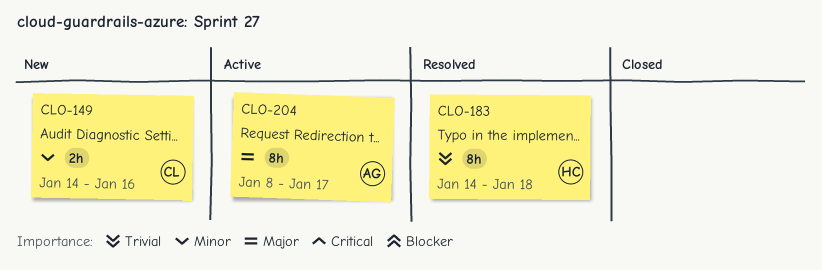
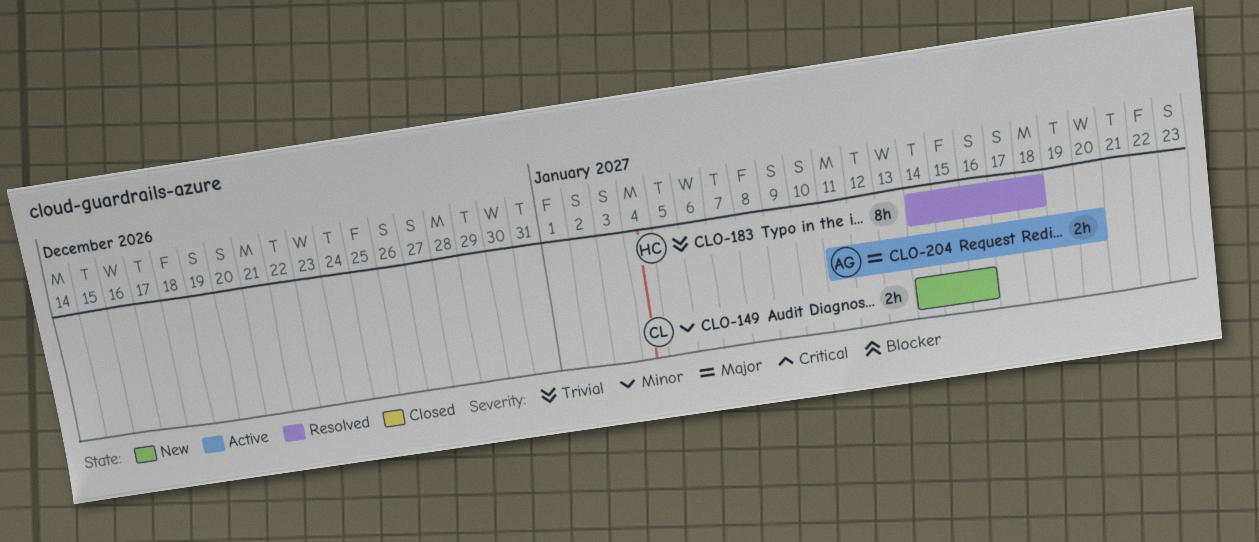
CLO-204, estimate: 8h -> 2h
CLO-204, start: Jan 8 -> Jan 11
CLO-204, due: Jan 17 -> Jan 20

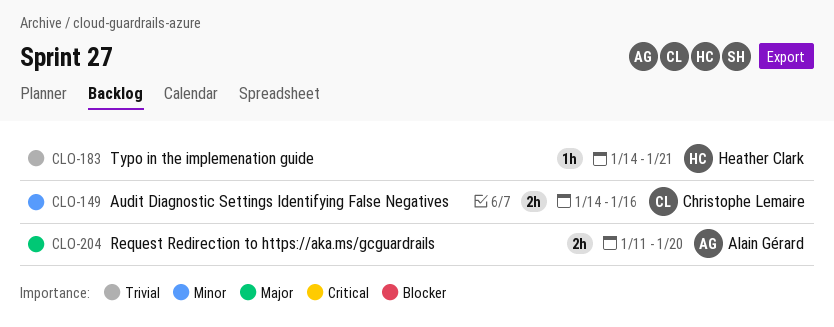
CLO-183, estimate: 8h -> 1h
CLO-183, due: Jan 18 -> Jan 21

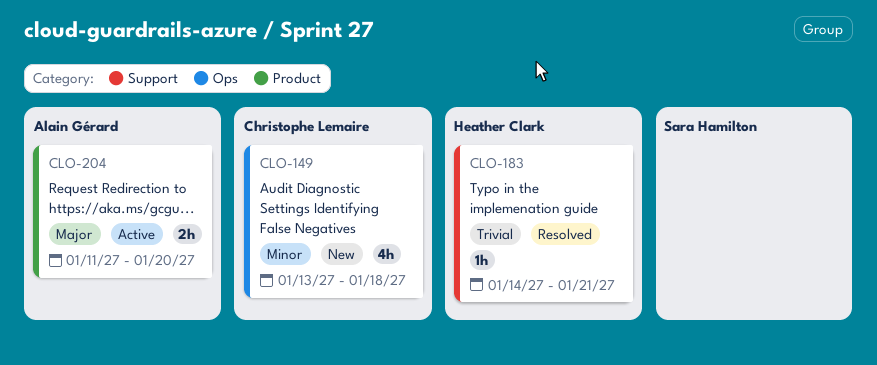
CLO-149, estimate: 2h -> 4h
CLO-149, start: Jan 14 -> Jan 13
CLO-149, due: Jan 16 -> Jan 18

